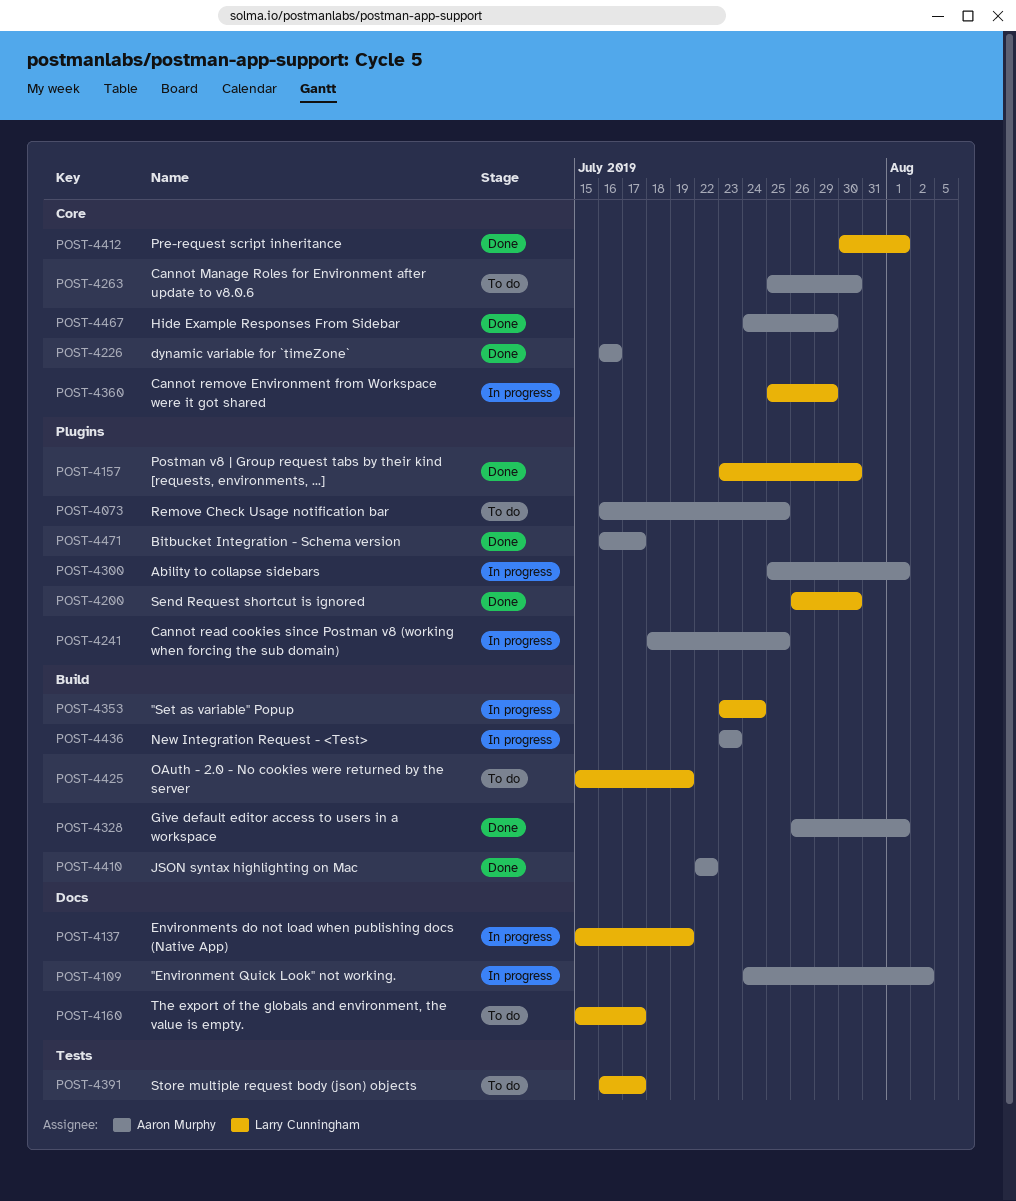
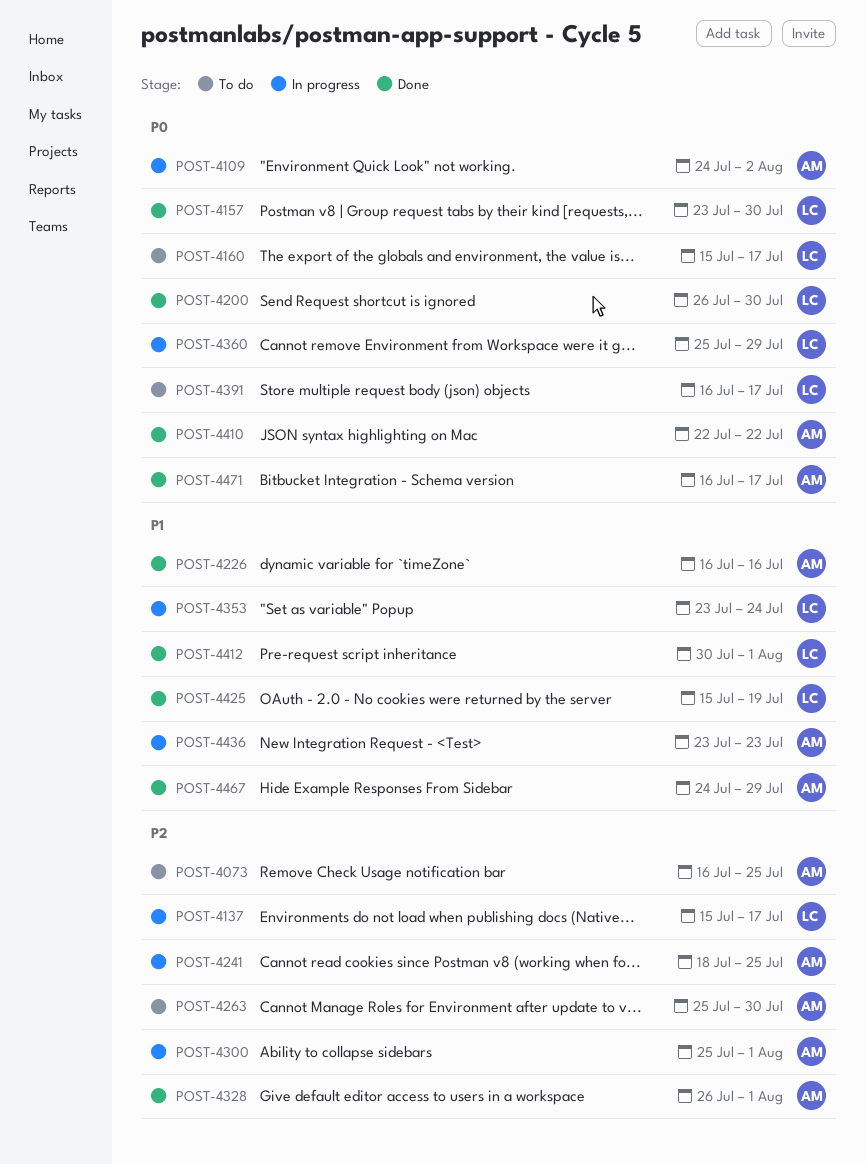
POST-4137, due: Jul 19 -> Jul 17
POST-4425, status: To do -> Done

